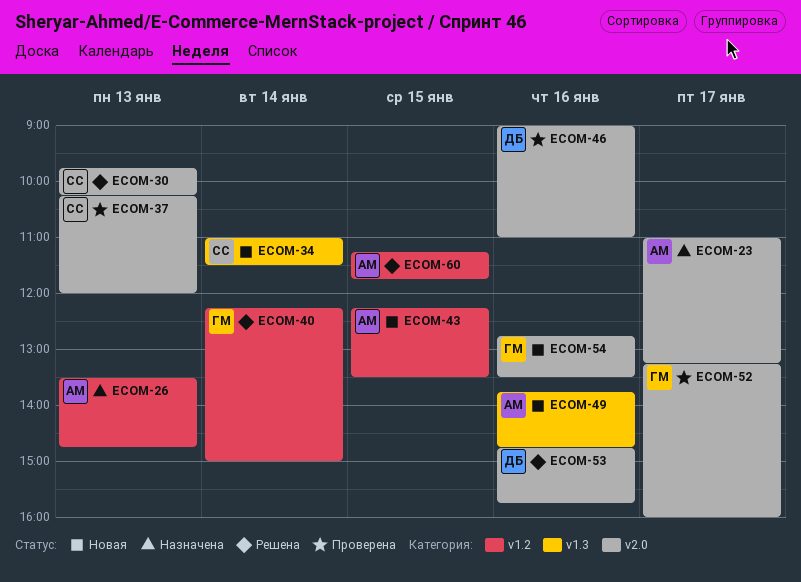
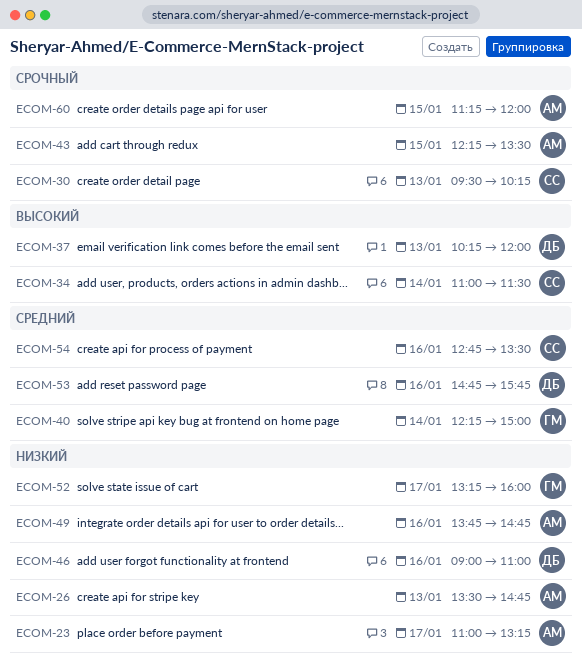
ECOM-30, begins: 09:45 -> 09:30
ECOM-37, owner: СС -> ДБ
ECOM-54, owner: ГМ -> СС
ECOM-60, ends: 11:45 -> 12:00

